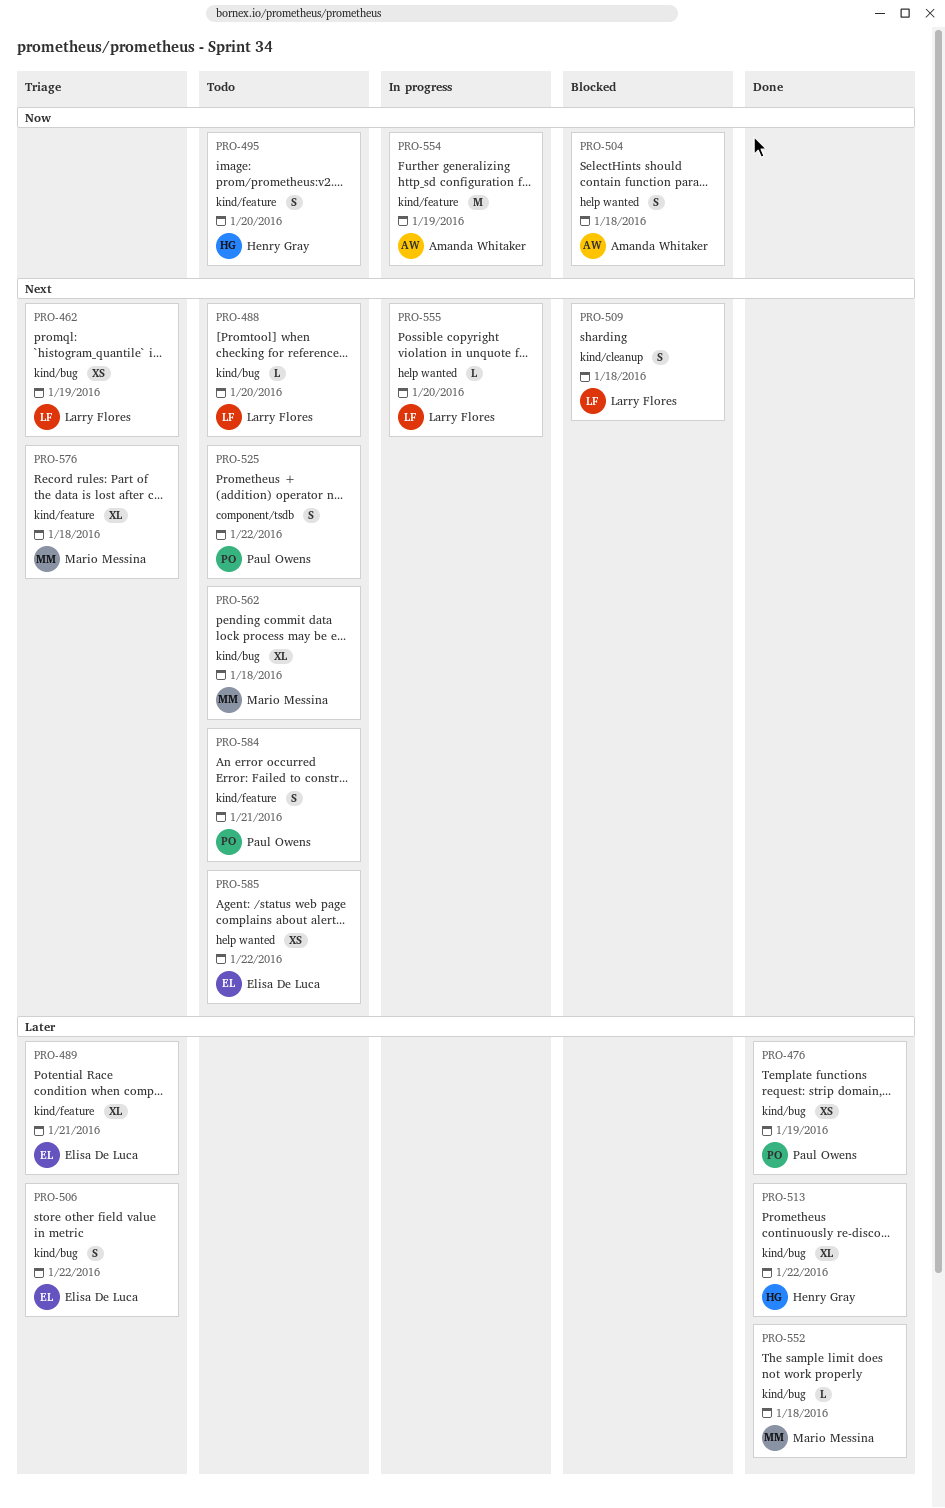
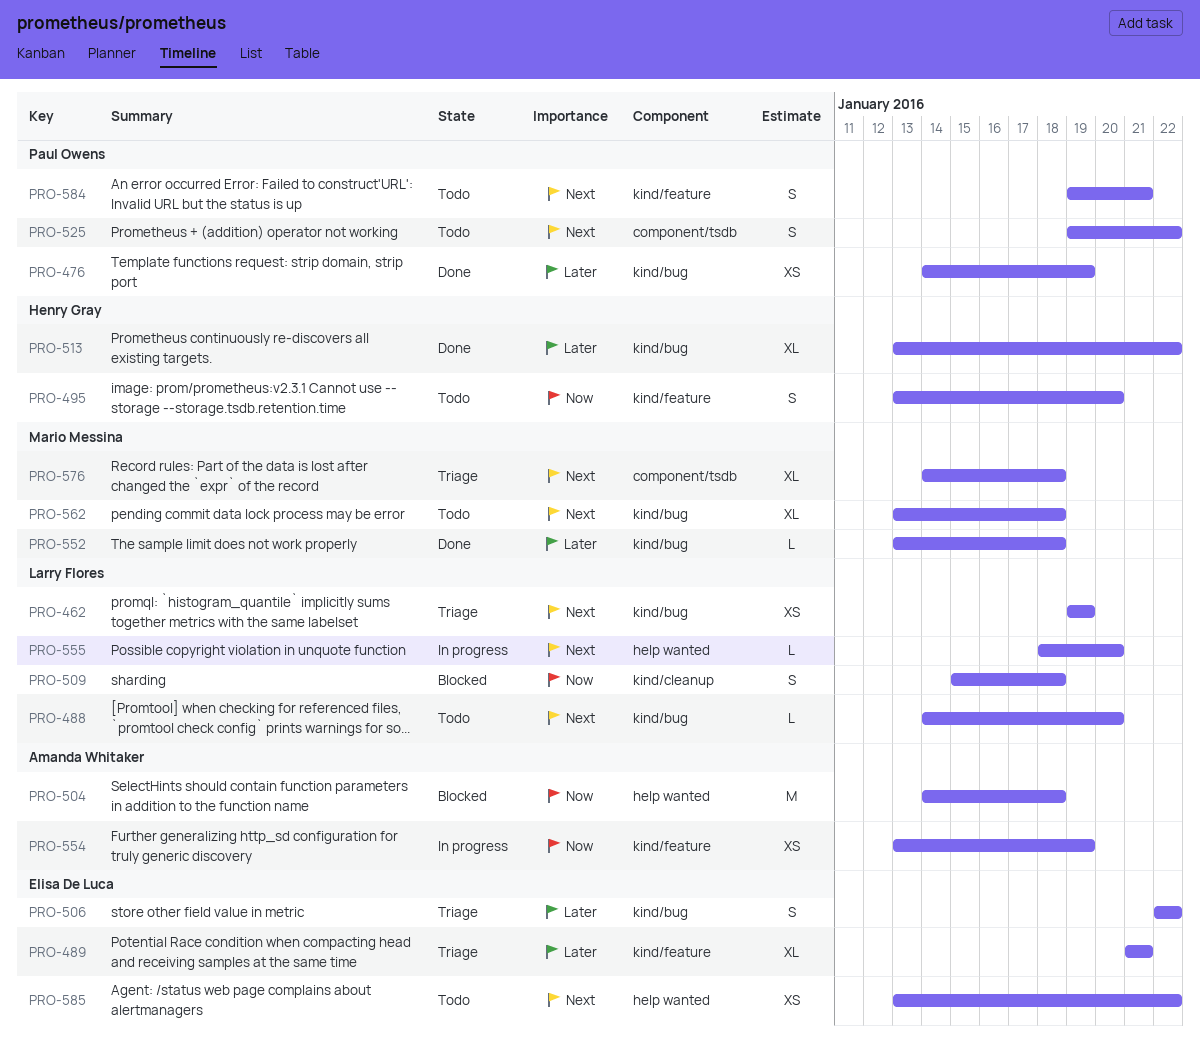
PRO-504, estimate: S -> M
PRO-509, priority: Next -> Now
PRO-554, estimate: M -> XS
PRO-576, label: kind/feature -> component/tsdb

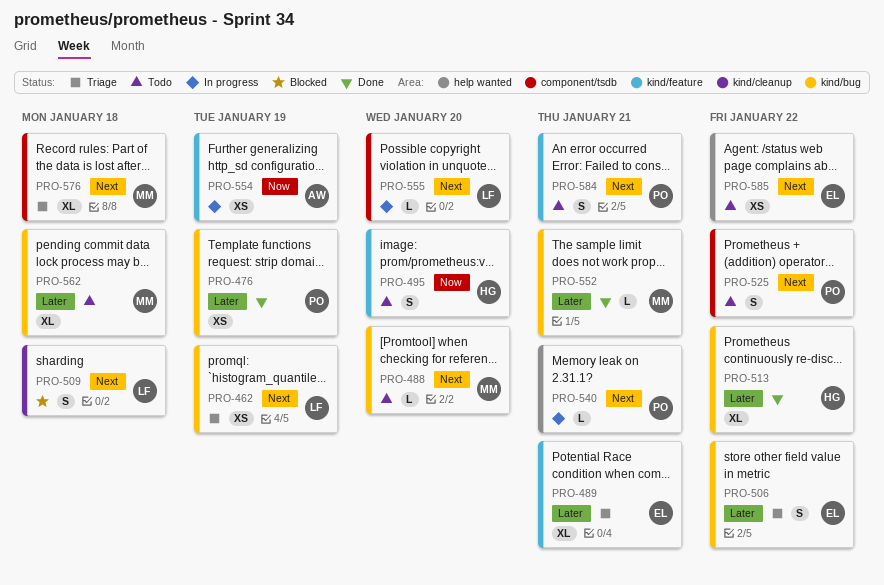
PRO-488, owner: Larry Flores -> Mario Messina
PRO-504: present -> none
PRO-509, priority: Now -> Next
PRO-540: none -> present
PRO-552, due: Jan 18 -> Jan 21
PRO-555, label: help wanted -> component/tsdb
PRO-562, priority: Next -> Later

